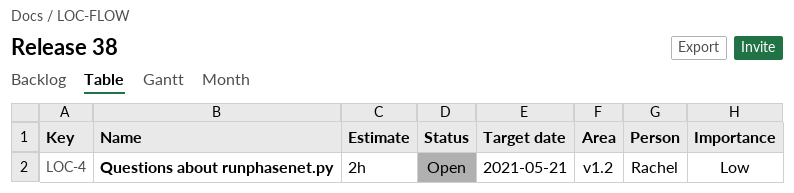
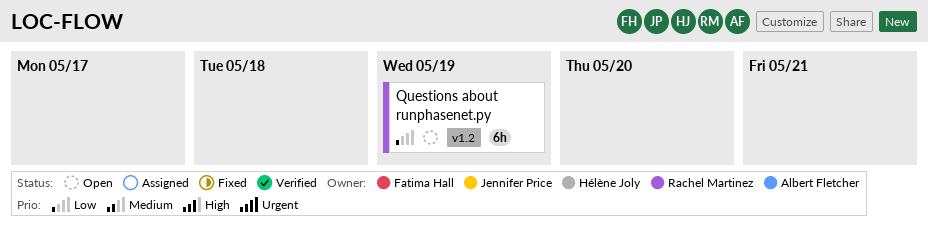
Questions about runphasenet.py, estimate: 2h -> 6h
Questions about runphasenet.py, due: May 21 -> May 19

